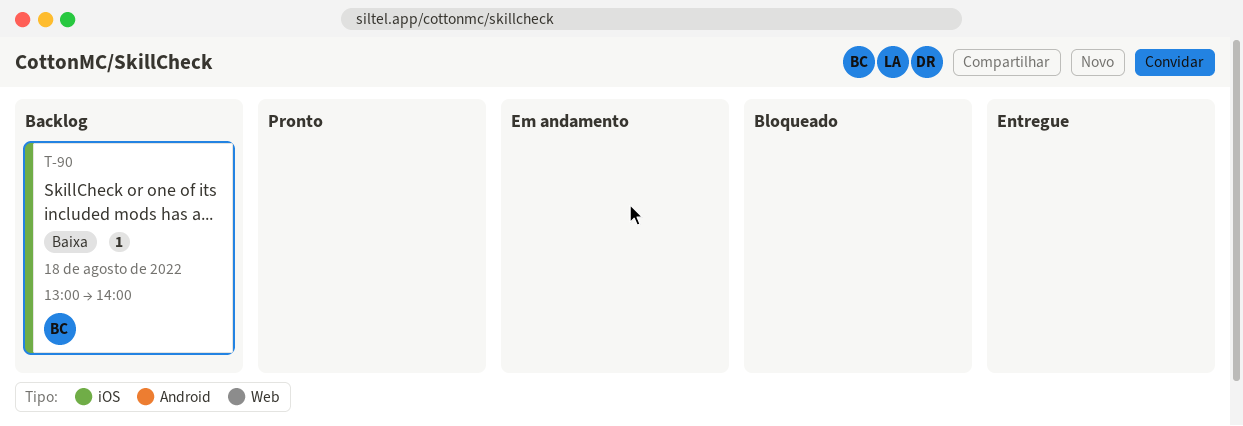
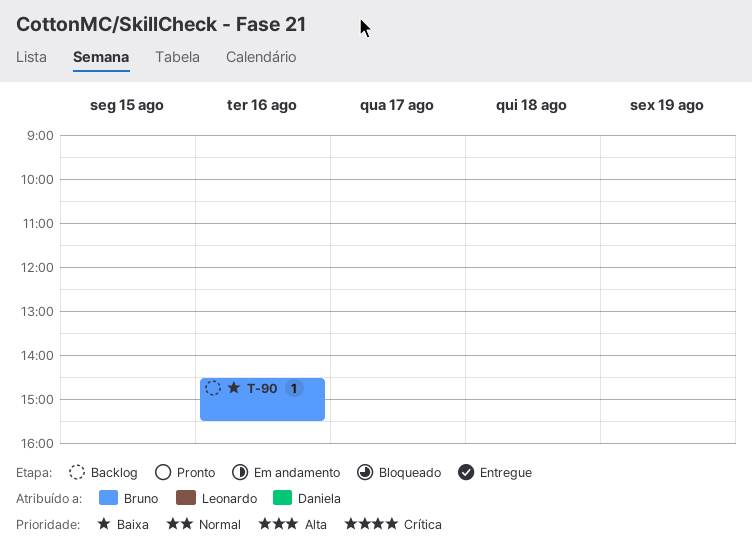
T-90, day: Aug 18 -> Aug 16
T-90, begins: 13:00 -> 14:30
T-90, ends: 14:00 -> 15:30

